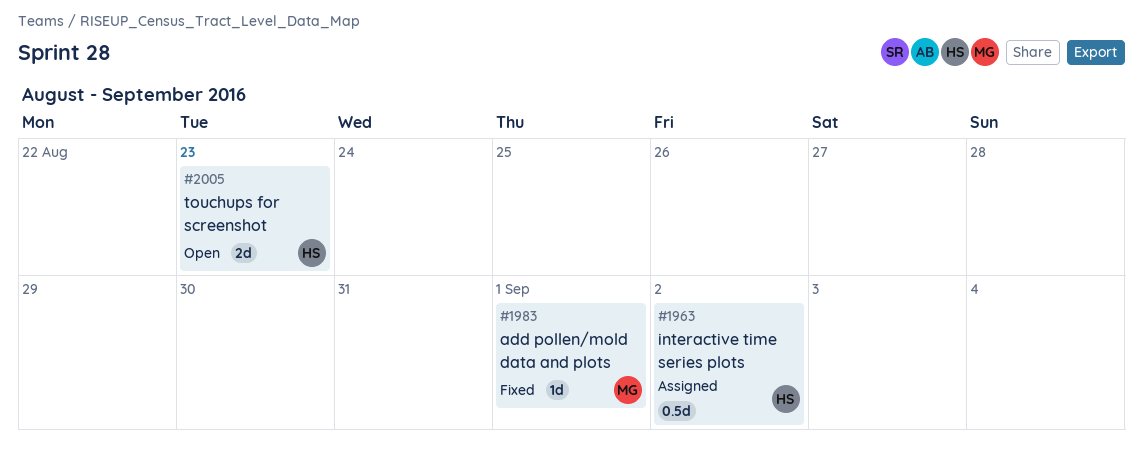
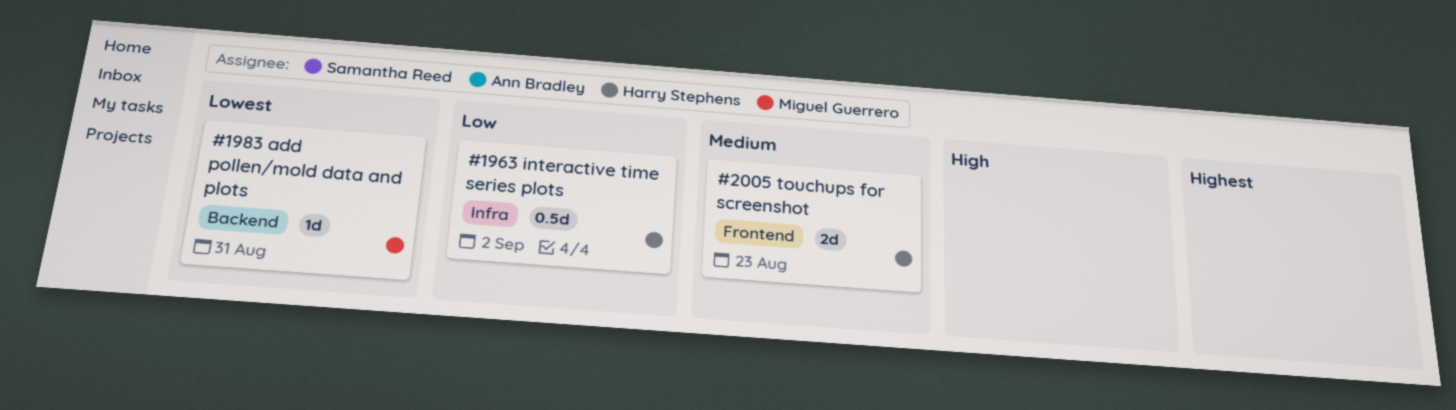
#1983, due: Sep 1 -> Aug 31

